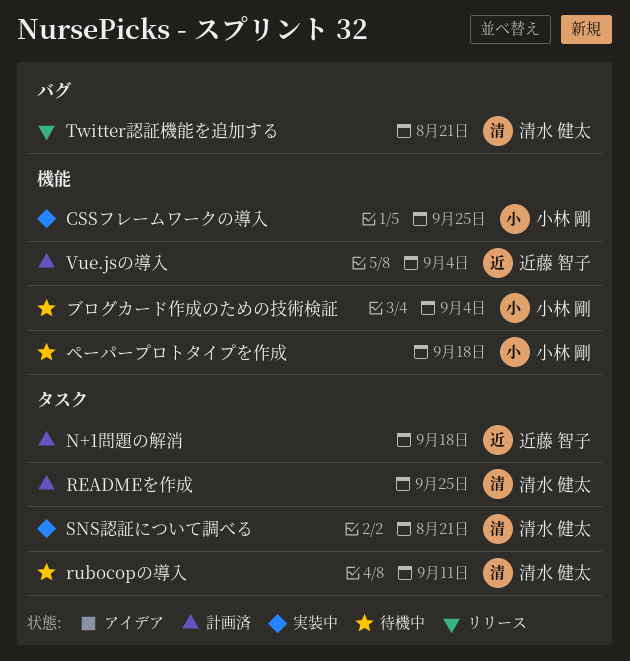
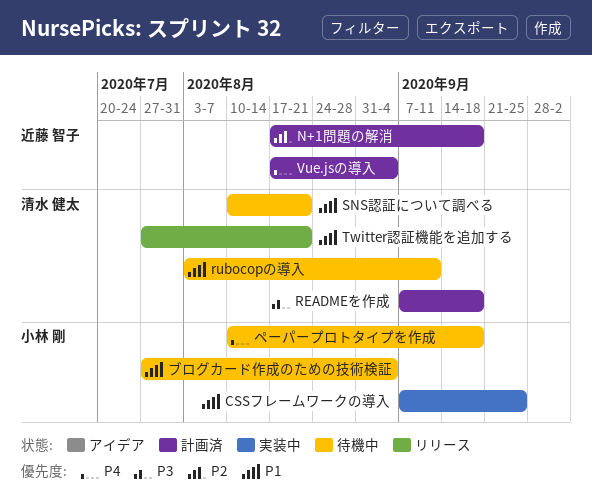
READMEを作成, due: Sep 25 -> Sep 18
SNS認証について調べる, status: 実装中 -> 待機中

